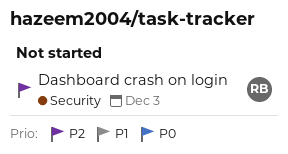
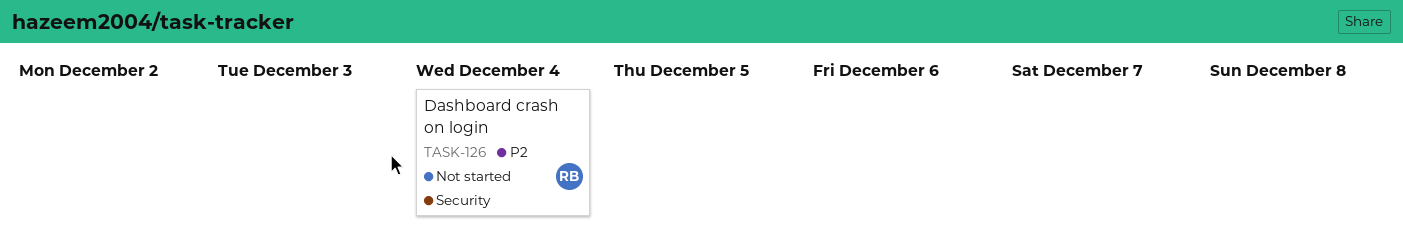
Dashboard crash on login, due: Dec 3 -> Dec 4

